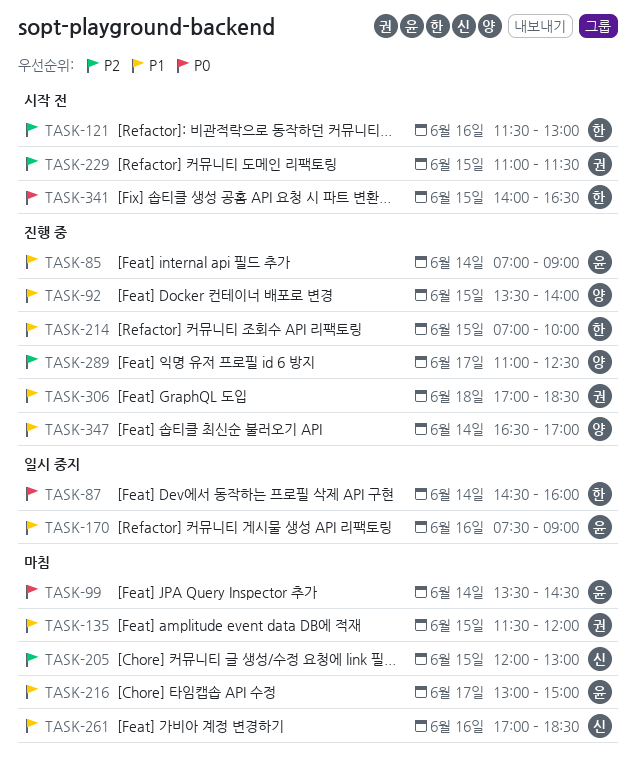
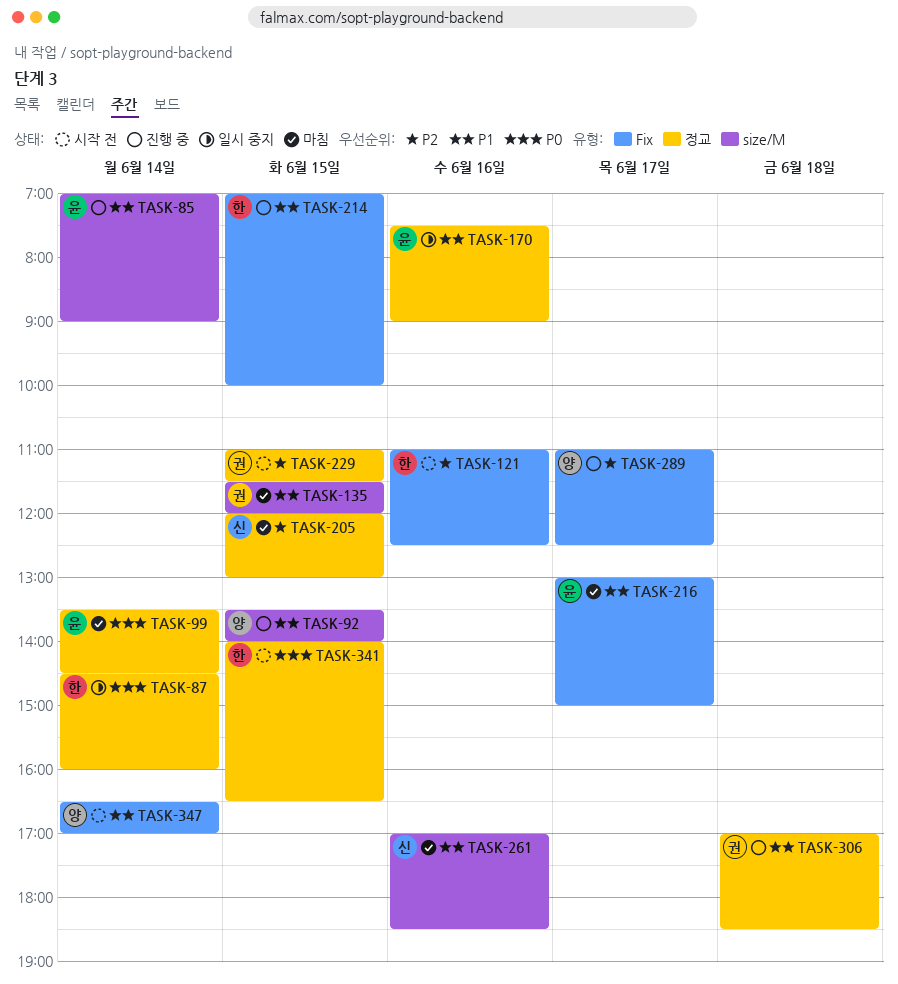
TASK-121, begins: 11:30 -> 11:00
TASK-121, ends: 13:00 -> 12:30
TASK-347, status: 진행 중 -> 시작 전

